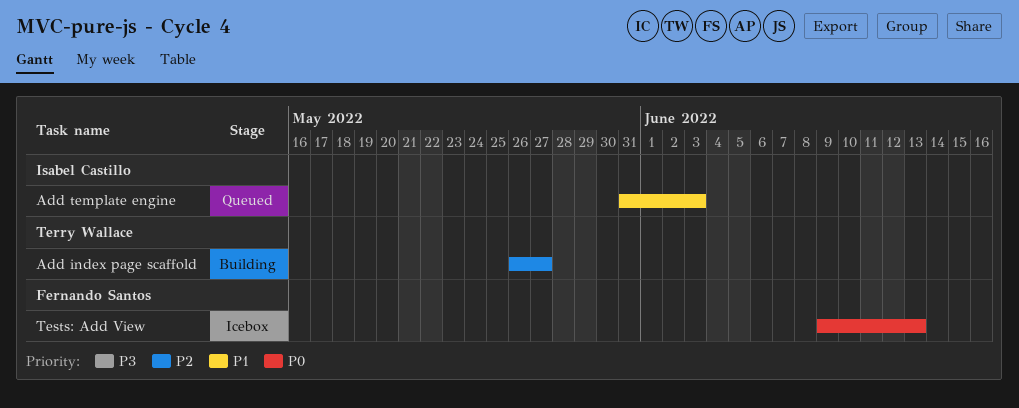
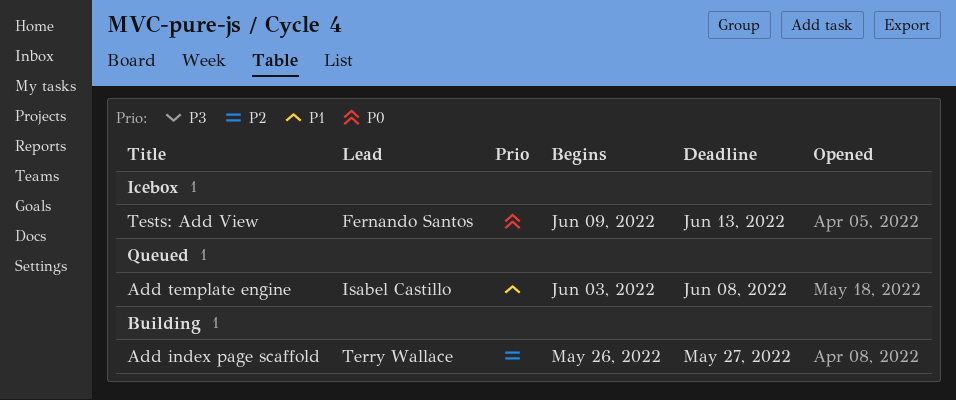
Add template engine, start: May 31 -> Jun 3
Add template engine, due: Jun 3 -> Jun 8

